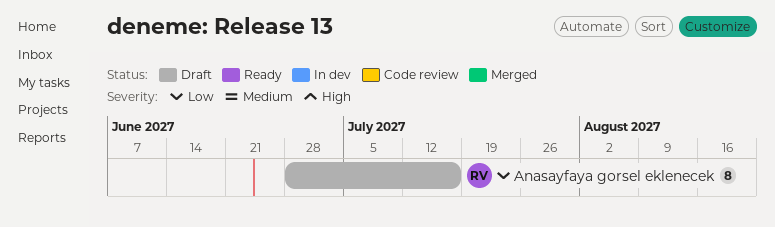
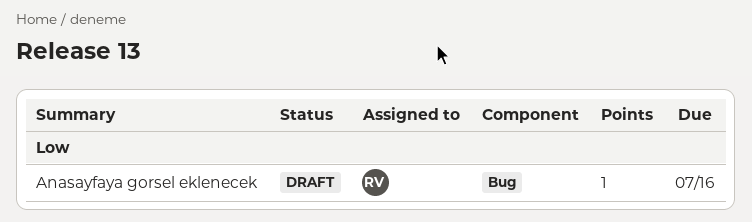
Anasayfaya gorsel eklenecek, estimate: 8 -> 1

